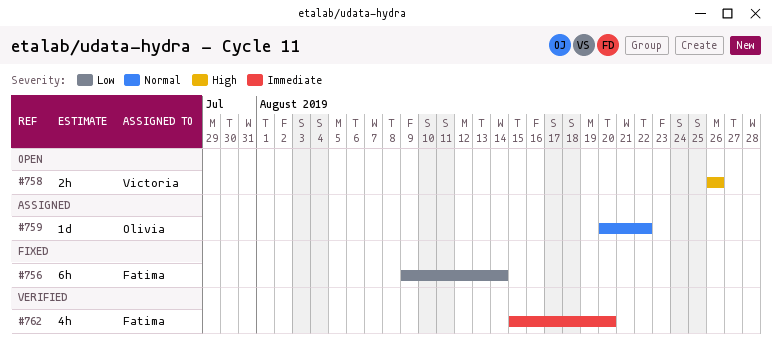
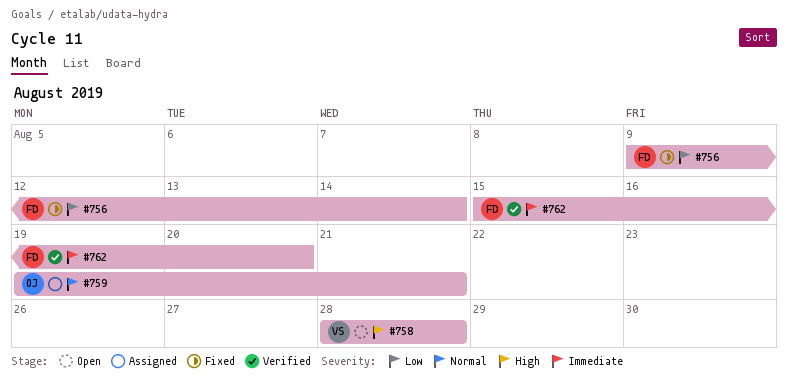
#758, start: Aug 26 -> Aug 28
#758, due: Aug 26 -> Aug 28
#759, start: Aug 20 -> Aug 19
#759, due: Aug 22 -> Aug 21

